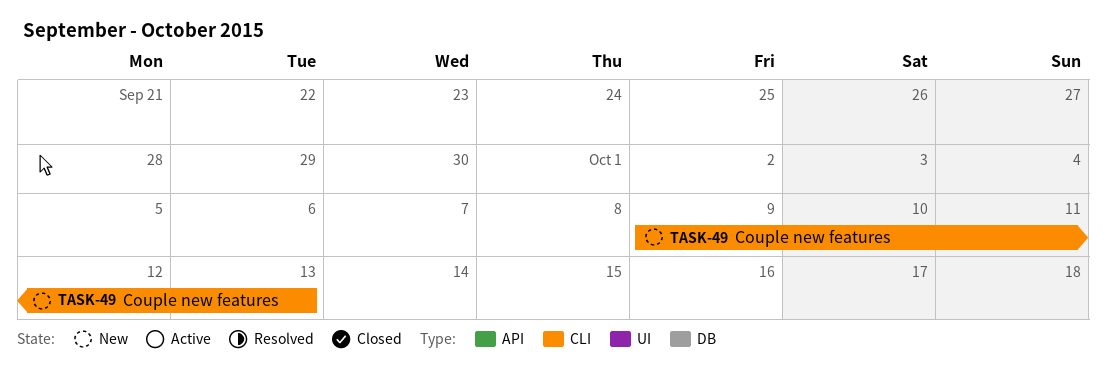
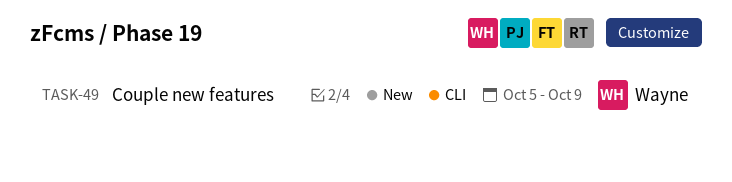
TASK-49, start: Oct 9 -> Oct 5
TASK-49, due: Oct 13 -> Oct 9

